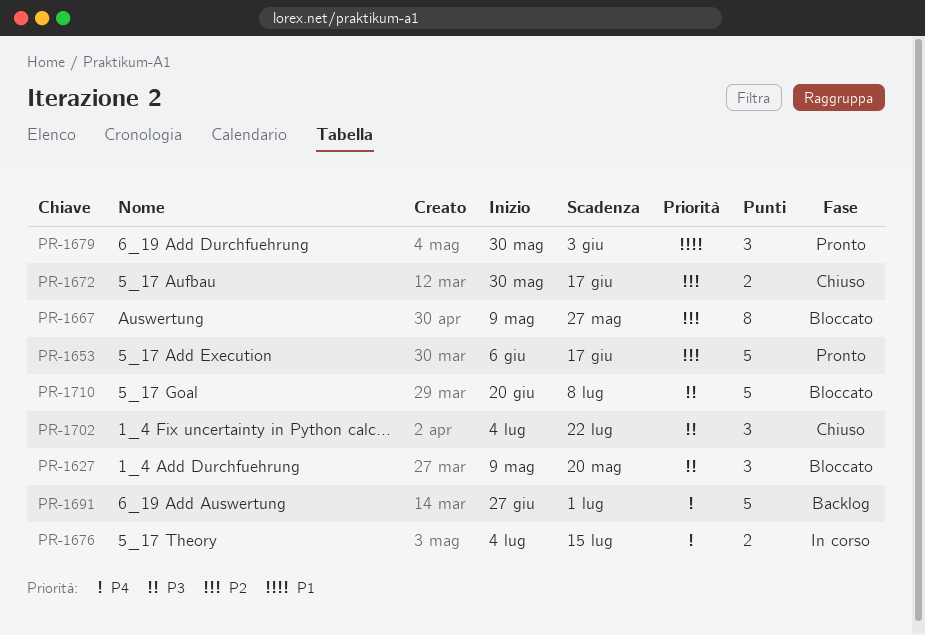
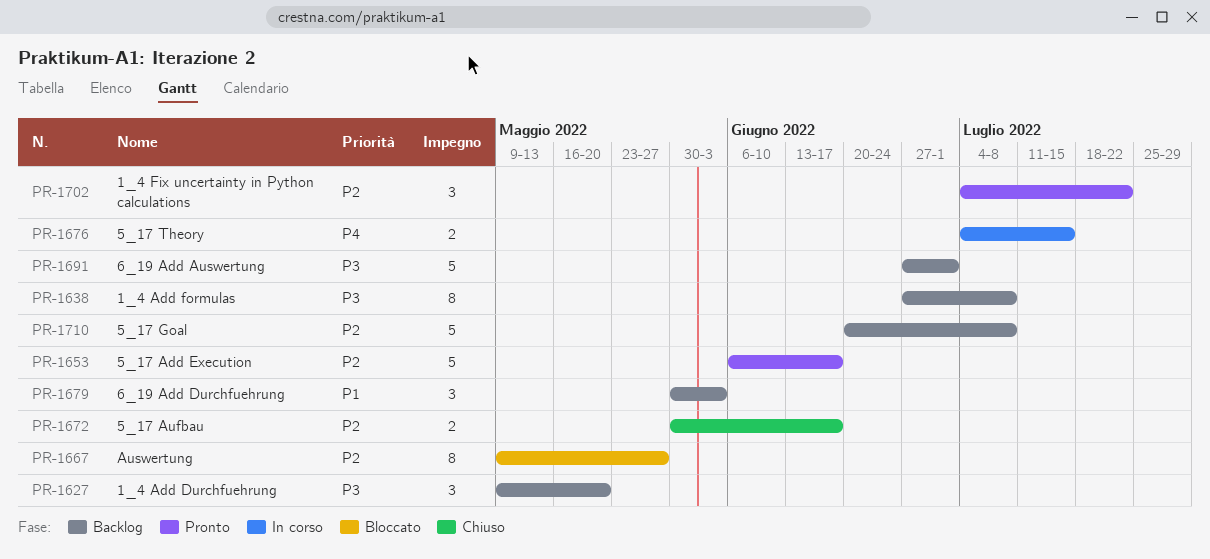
PR-1627, status: Bloccato -> Backlog
PR-1638: none -> present
PR-1679, status: Pronto -> Backlog
PR-1691, priority: P4 -> P3
PR-1702, status: Chiuso -> Pronto
PR-1702, priority: P3 -> P2
PR-1710, status: Bloccato -> Backlog
PR-1710, priority: P3 -> P2

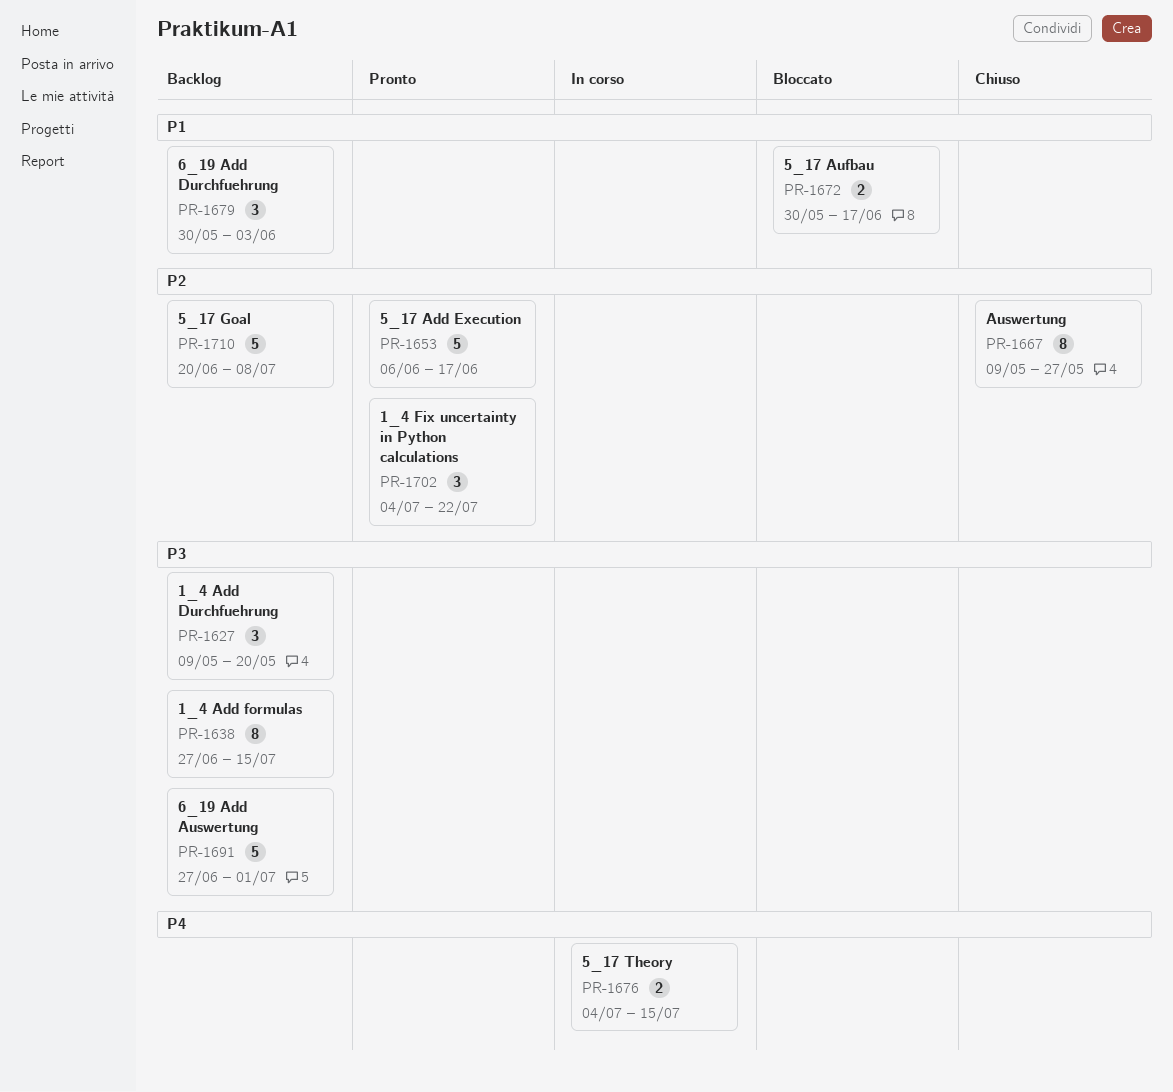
PR-1638, due: Jul 8 -> Jul 15
PR-1667, status: Bloccato -> Chiuso
PR-1672, status: Chiuso -> Bloccato
PR-1672, priority: P2 -> P1

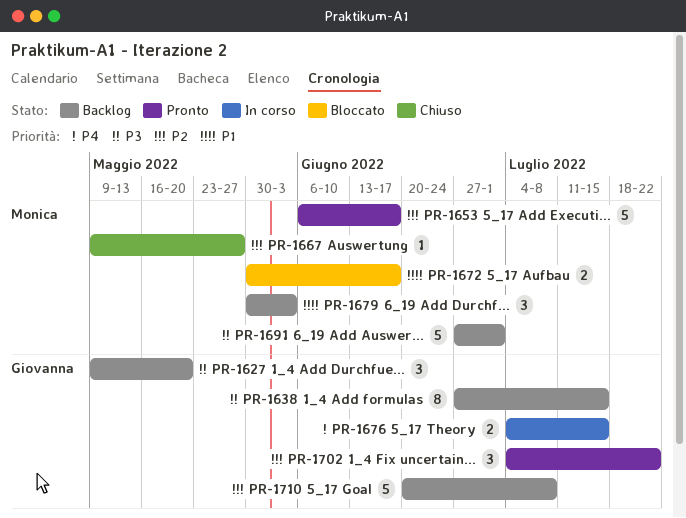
PR-1667, estimate: 8 -> 1

